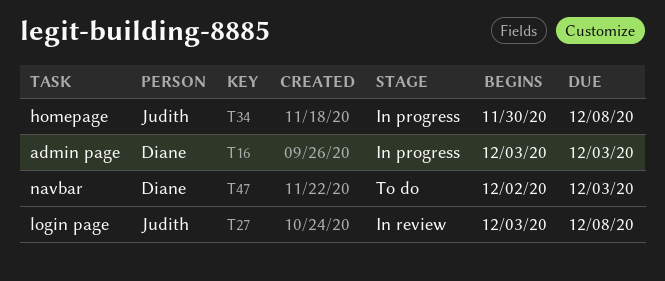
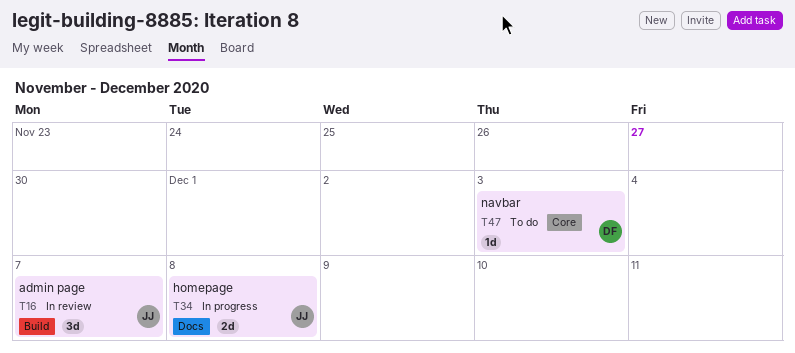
T16, status: In progress -> In review
T16, owner: Diane -> Judith
T16, due: Dec 3 -> Dec 7
T27: present -> none

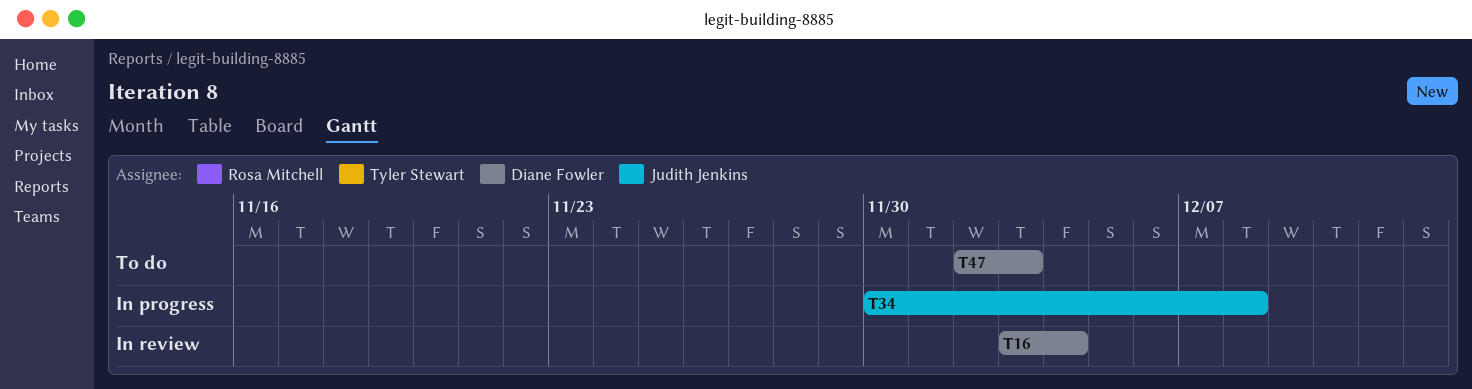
T16, owner: Judith Jenkins -> Diane Fowler
T16, due: Dec 7 -> Dec 4

